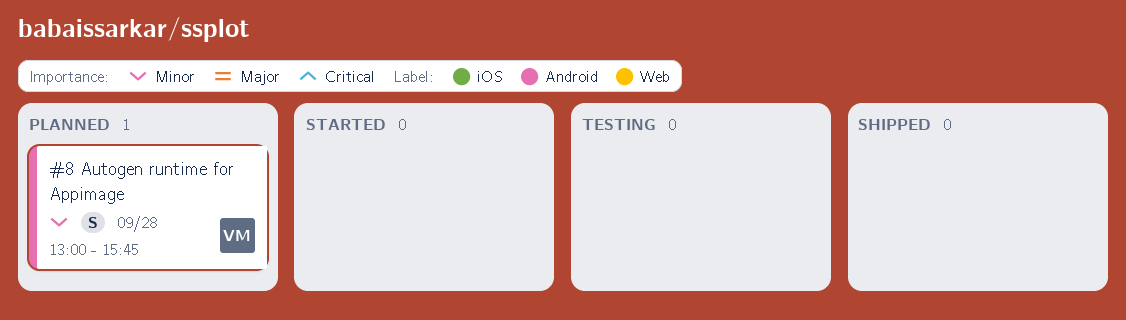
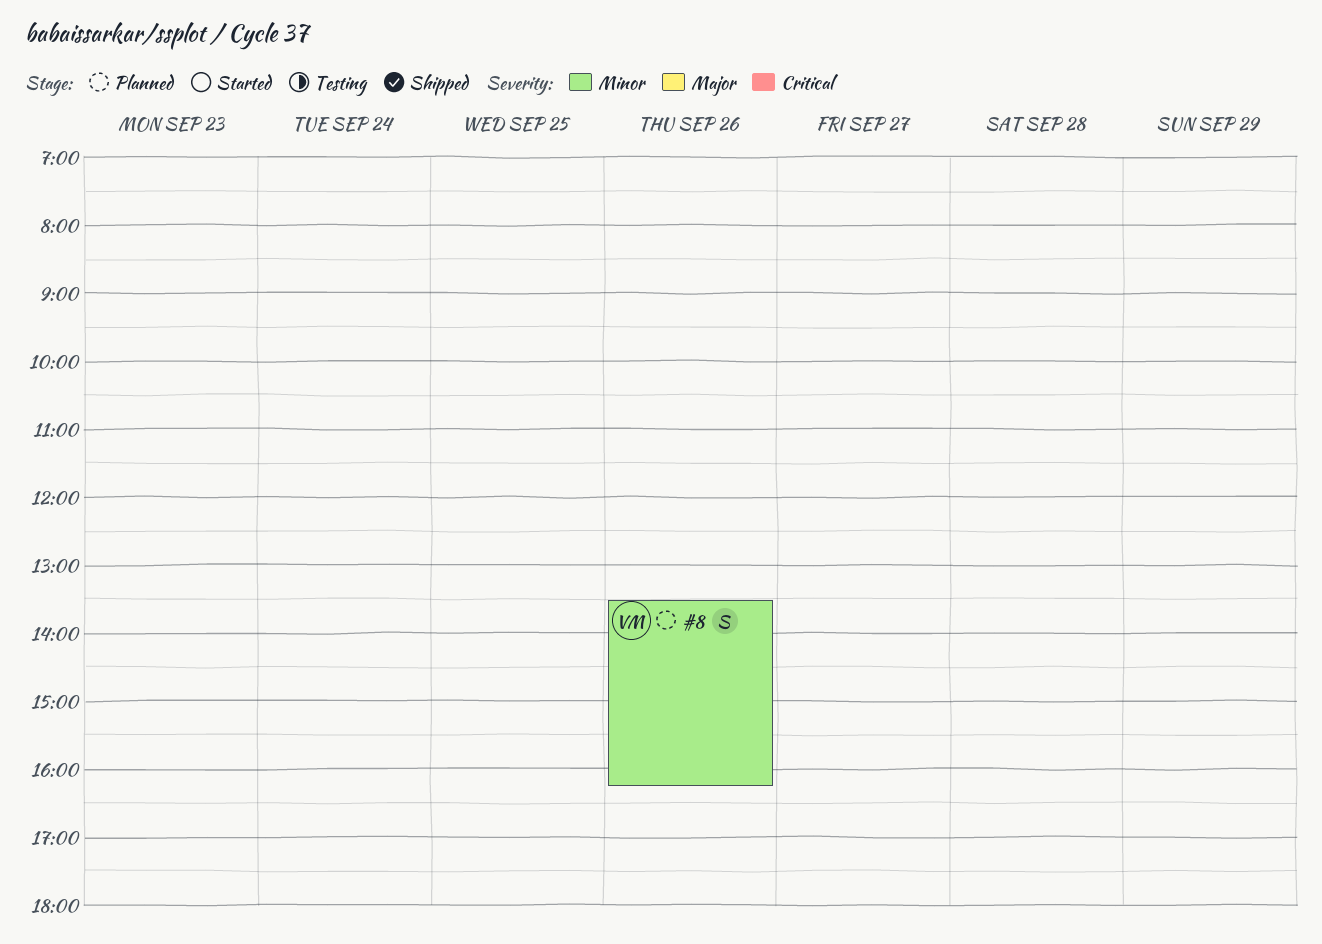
#8, day: Sep 28 -> Sep 26
#8, begins: 13:00 -> 13:30
#8, ends: 15:45 -> 16:15

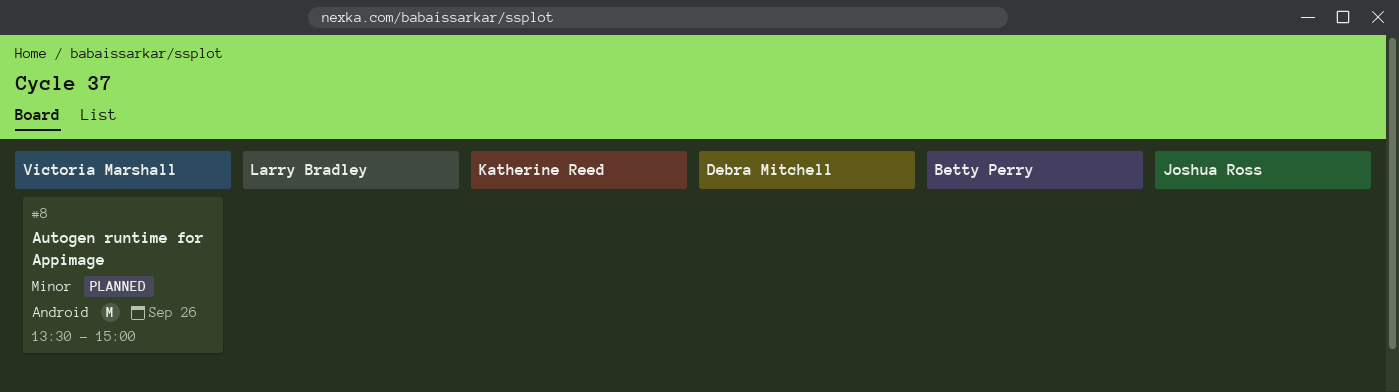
#8, estimate: S -> M
#8, ends: 16:15 -> 15:00

